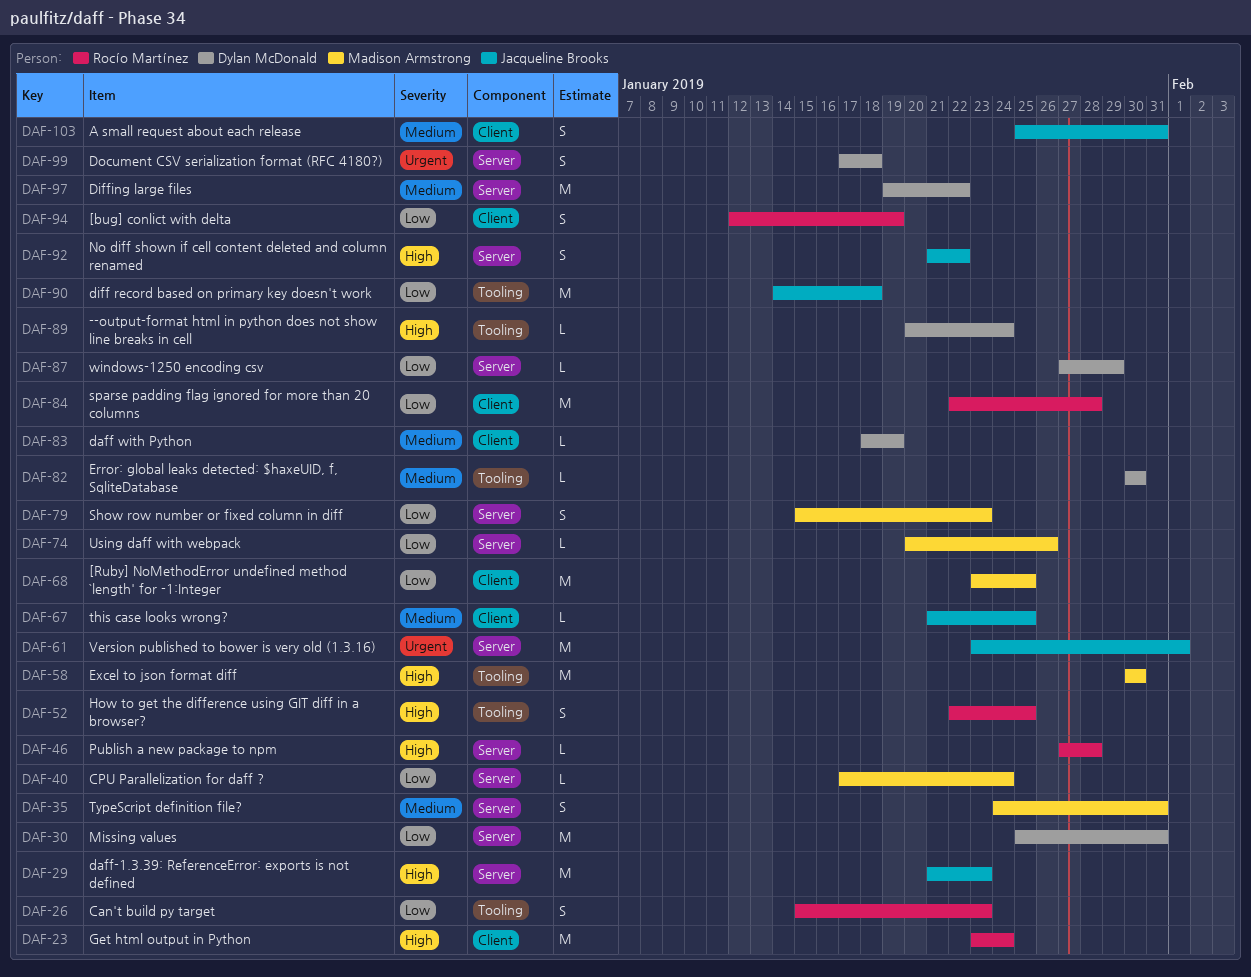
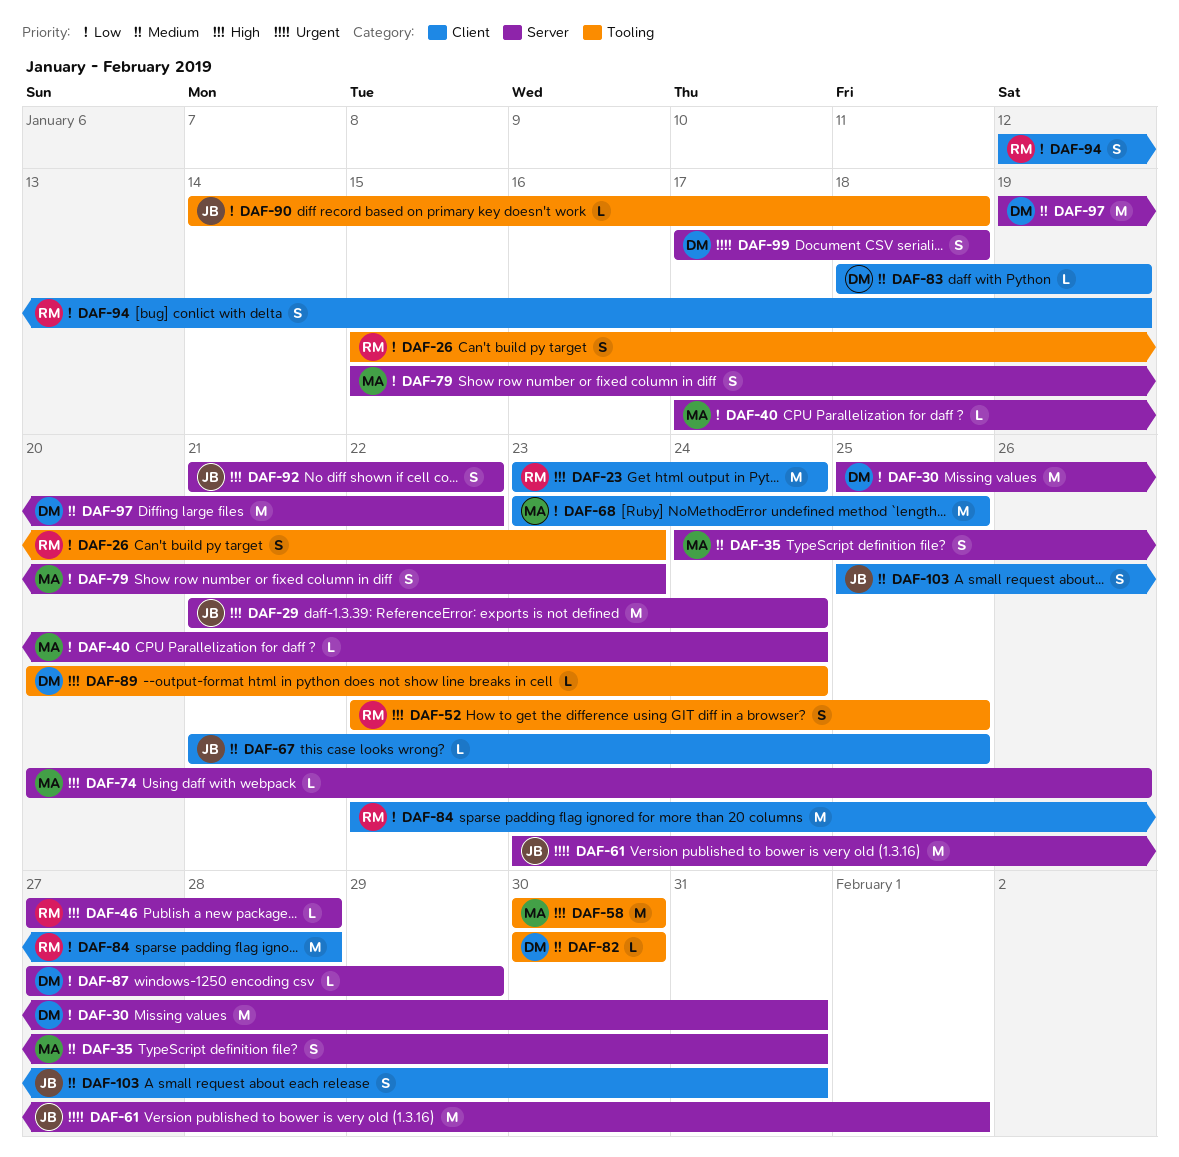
DAF-29, due: Jan 23 -> Jan 24
DAF-74, priority: Low -> High
DAF-90, estimate: M -> L

